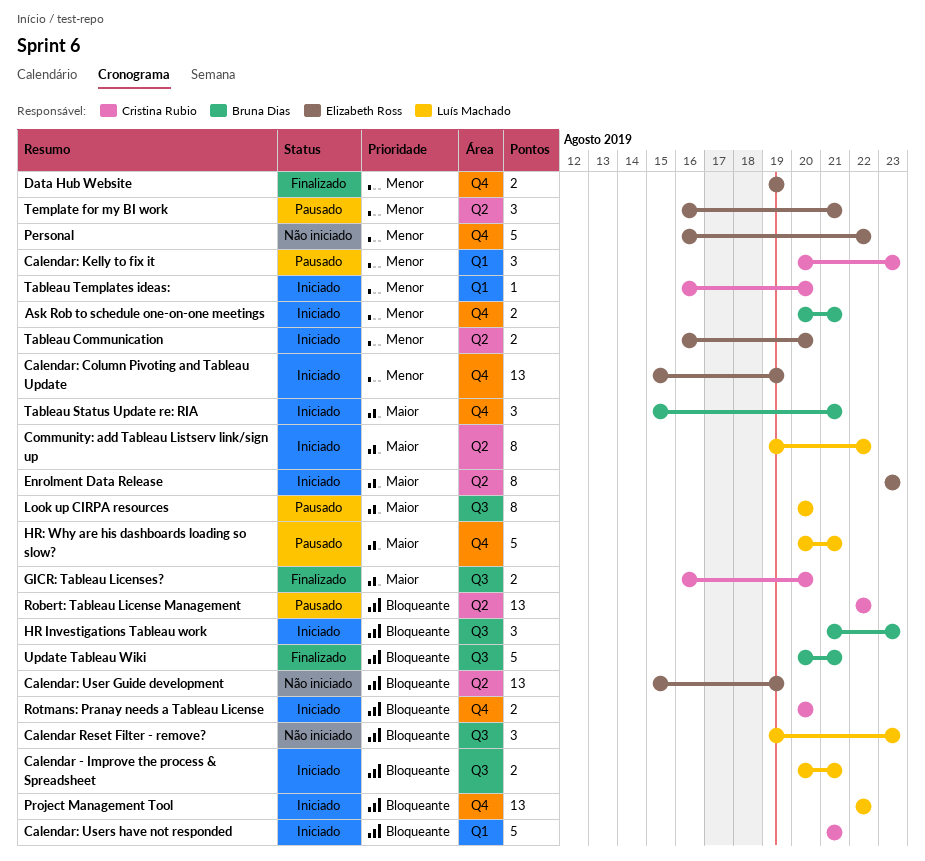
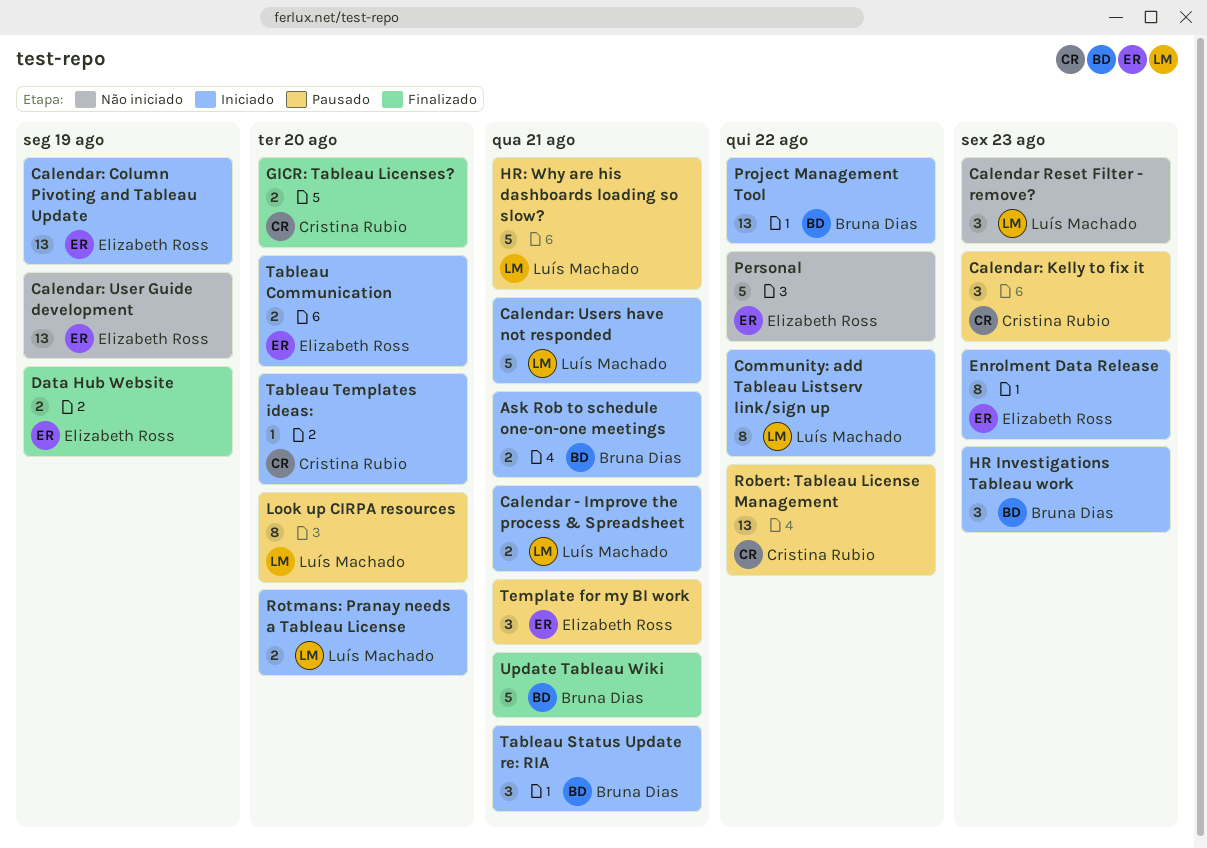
Calendar: Users have not responded, owner: Cristina Rubio -> Luís Machado
Project Management Tool, owner: Luís Machado -> Bruna Dias
Rotmans: Pranay needs a Tableau License, owner: Cristina Rubio -> Luís Machado

